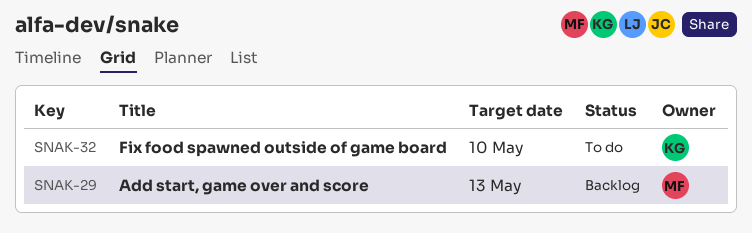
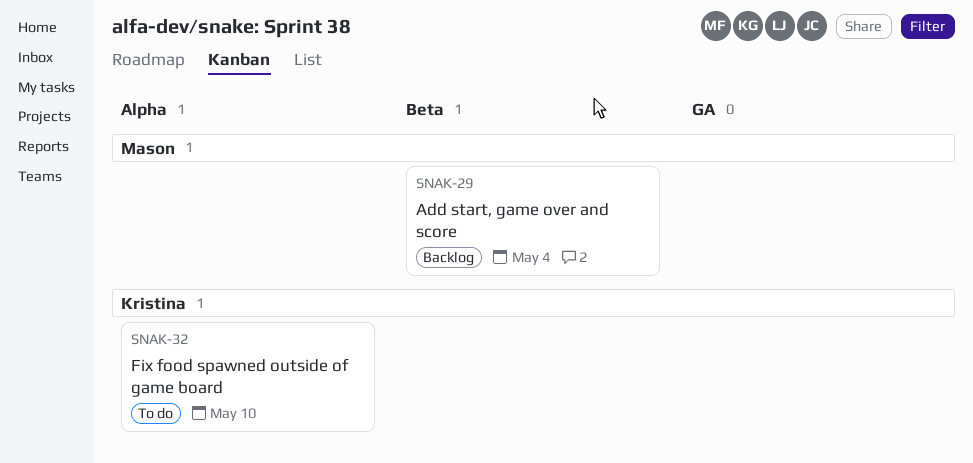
SNAK-29, due: May 13 -> May 4

